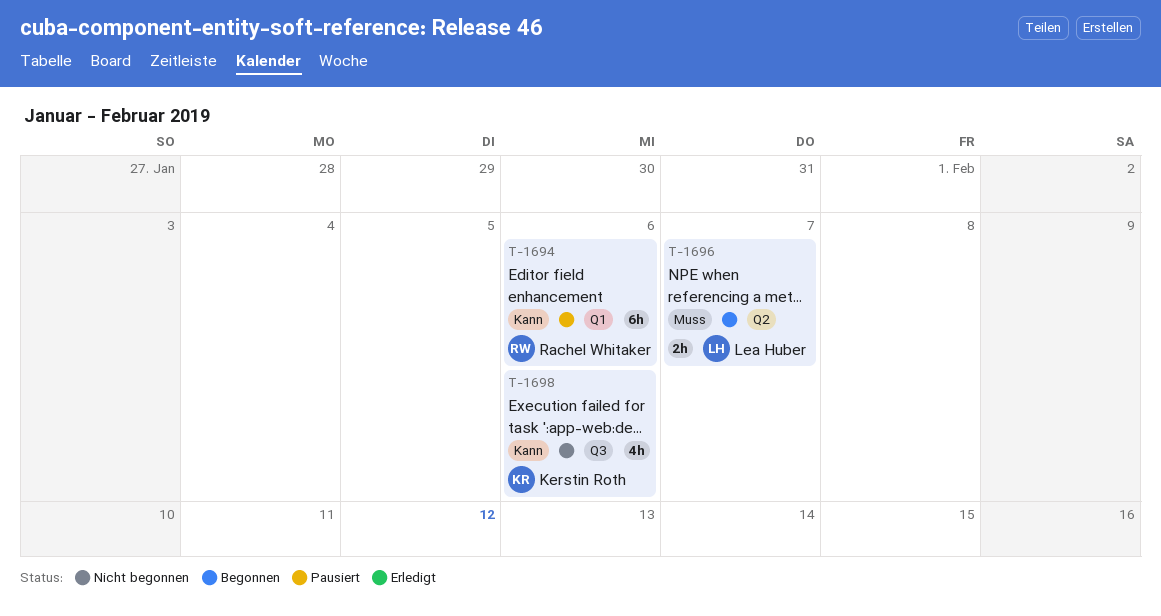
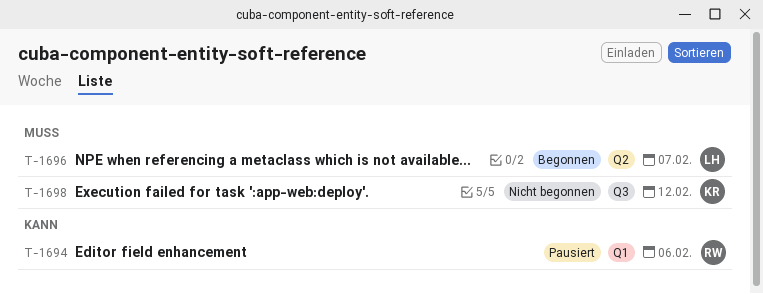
T-1698, priority: Kann -> Muss
T-1698, due: Feb 6 -> Feb 12

